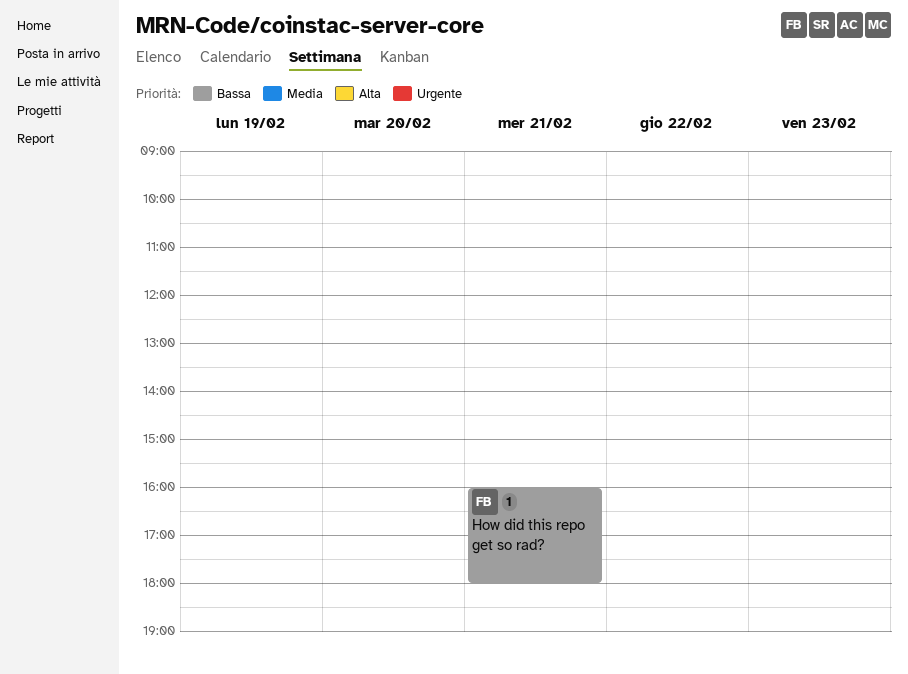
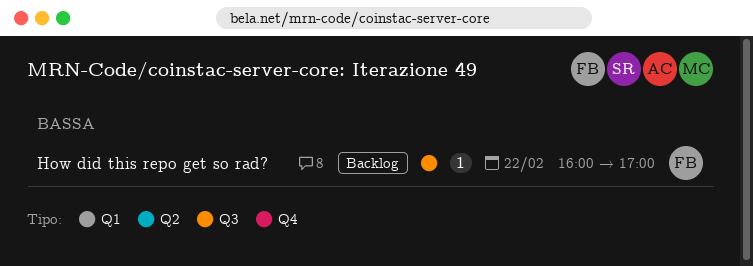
How did this repo get so rad?, day: Feb 21 -> Feb 22
How did this repo get so rad?, ends: 18:00 -> 17:00

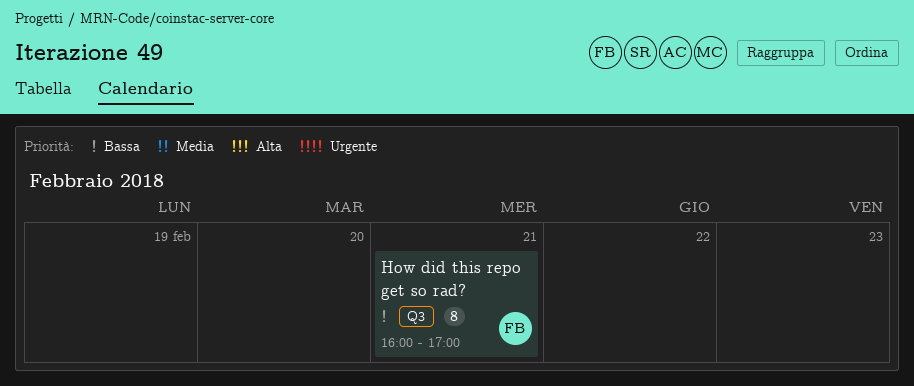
How did this repo get so rad?, estimate: 1 -> 8
How did this repo get so rad?, day: Feb 22 -> Feb 21

